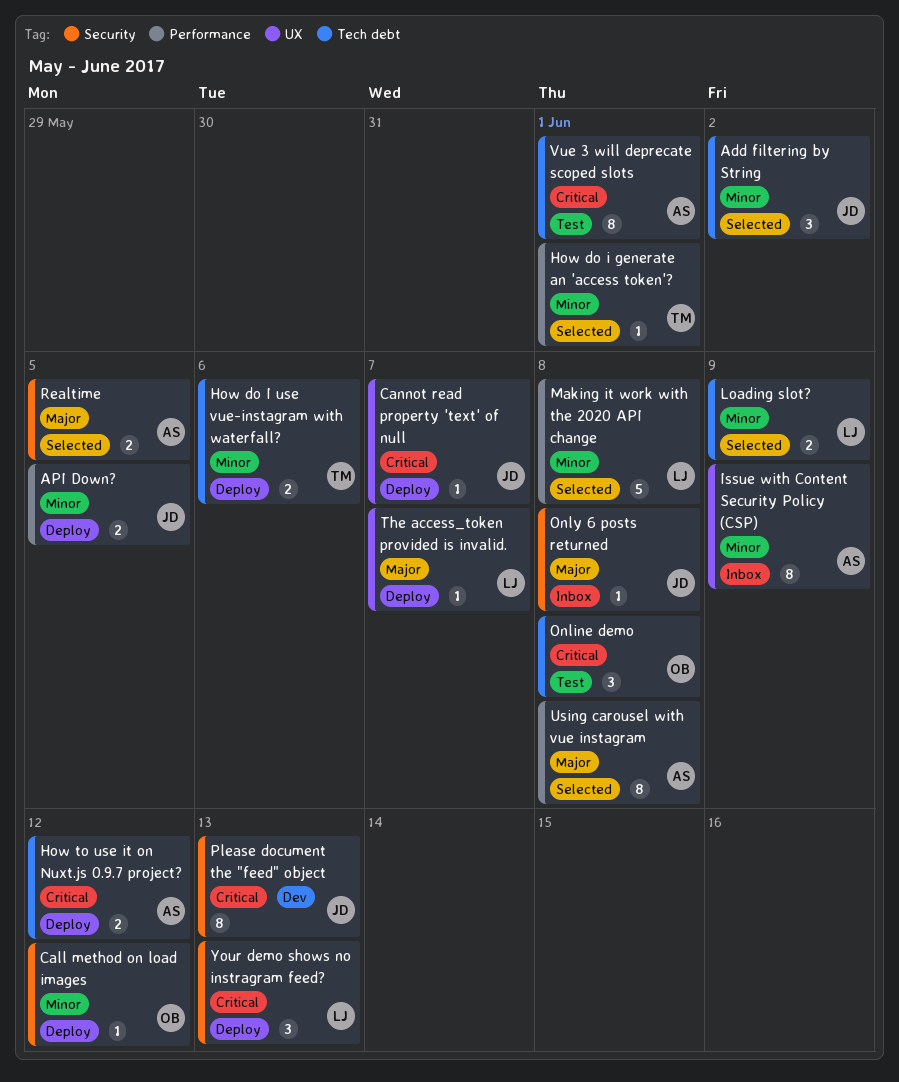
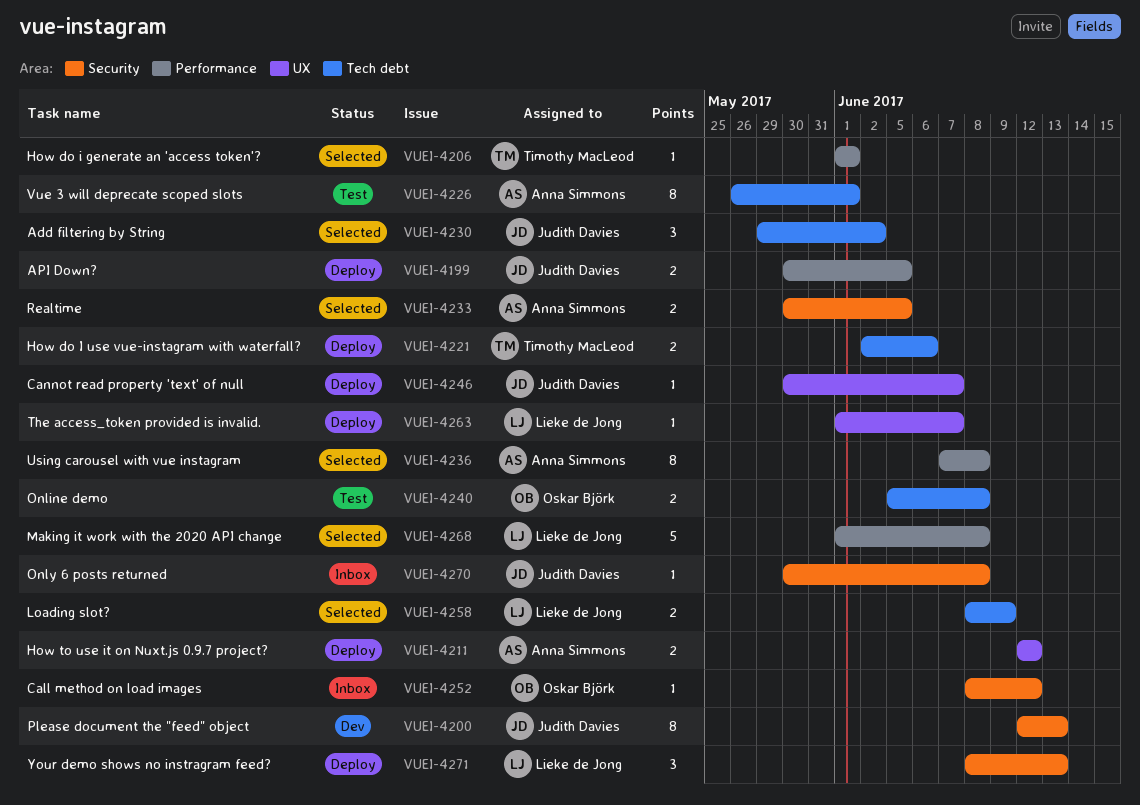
Call method on load images, status: Deploy -> Inbox
How to use it on Nuxt.js 0.9.7 project?, label: Tech debt -> UX
Issue with Content Security Policy (CSP): present -> none
Online demo, estimate: 3 -> 2

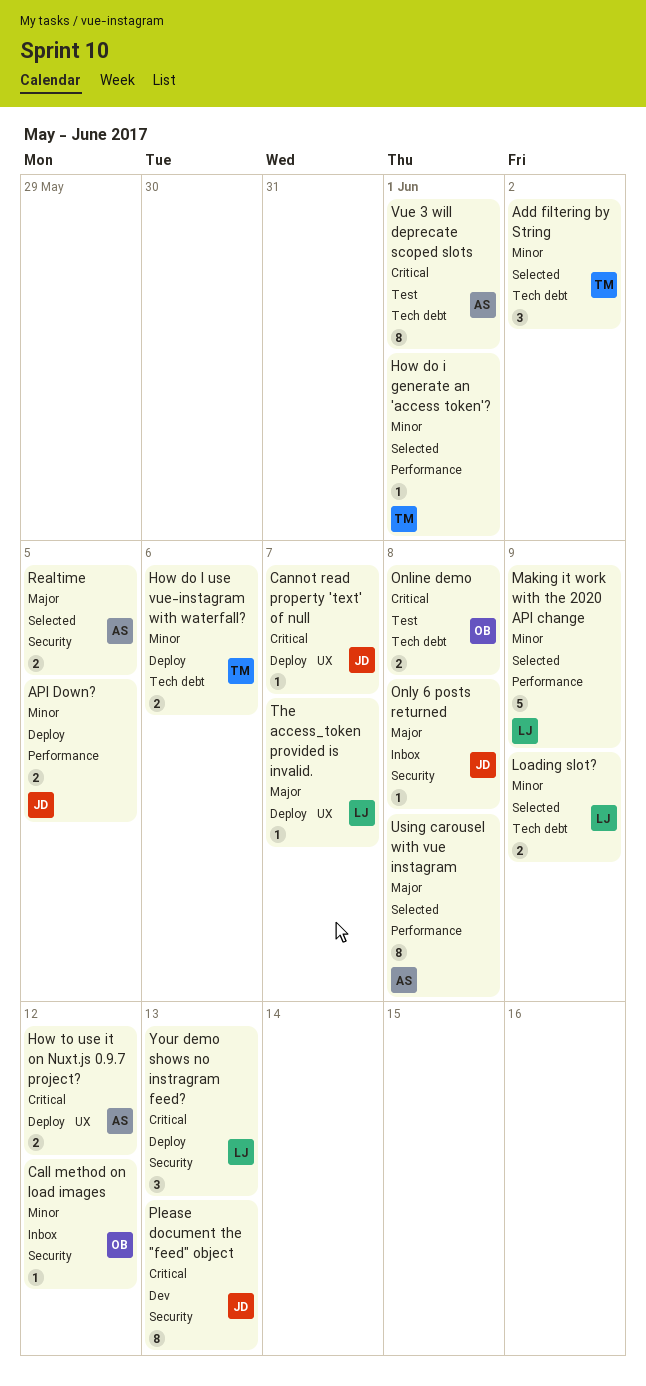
Add filtering by String, owner: Judith Davies -> Timothy MacLeod
Making it work with the 2020 API change, due: Jun 8 -> Jun 9

